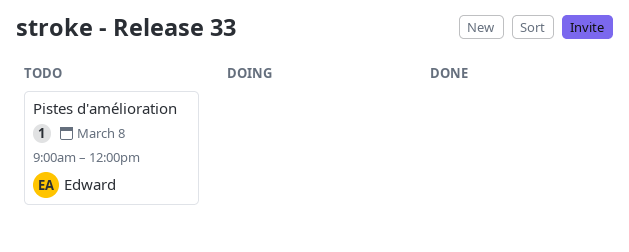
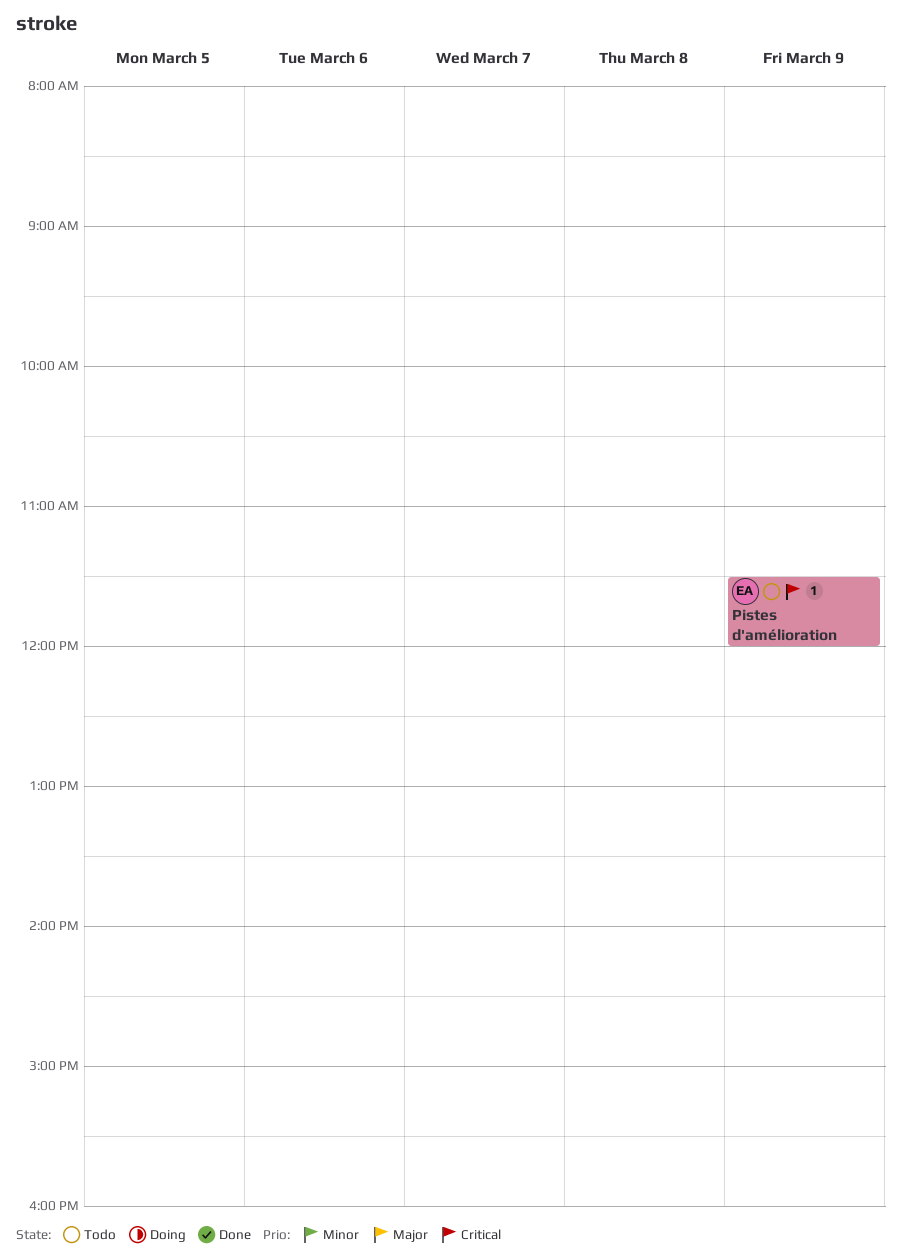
Pistes d'amélioration, day: Mar 8 -> Mar 9
Pistes d'amélioration, begins: 09:00 -> 11:30

